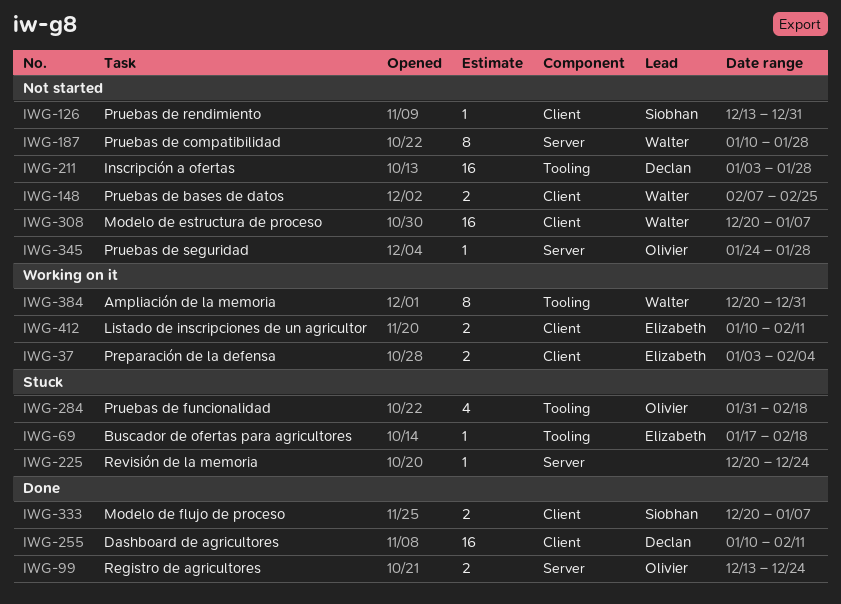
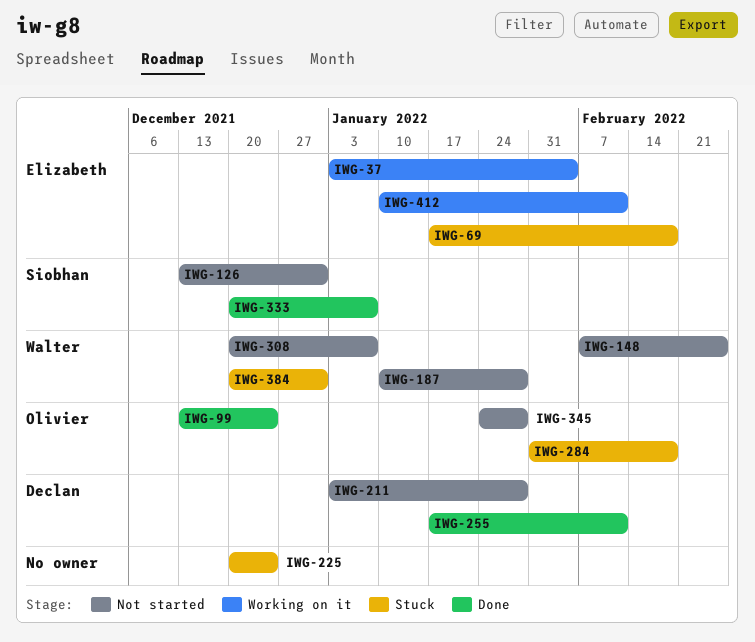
IWG-255, start: Jan 10 -> Jan 17
IWG-384, status: Working on it -> Stuck

